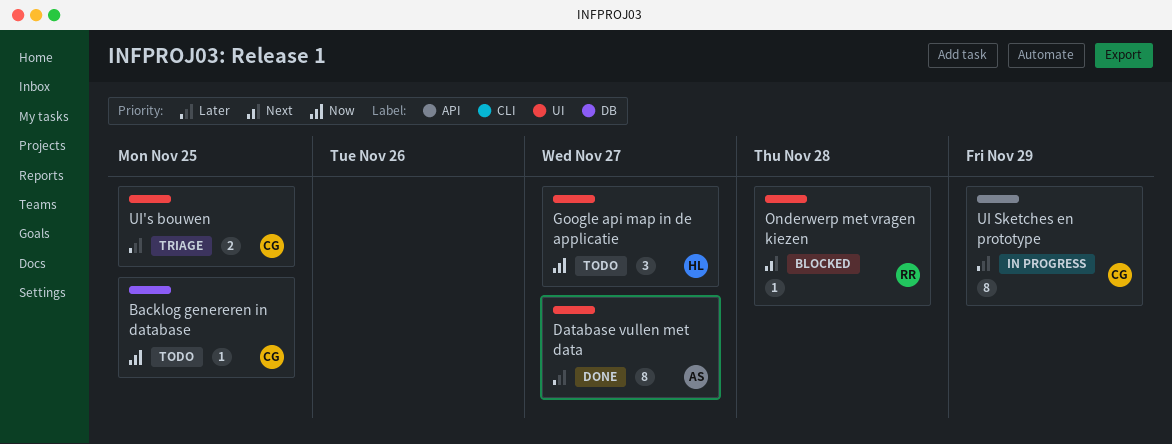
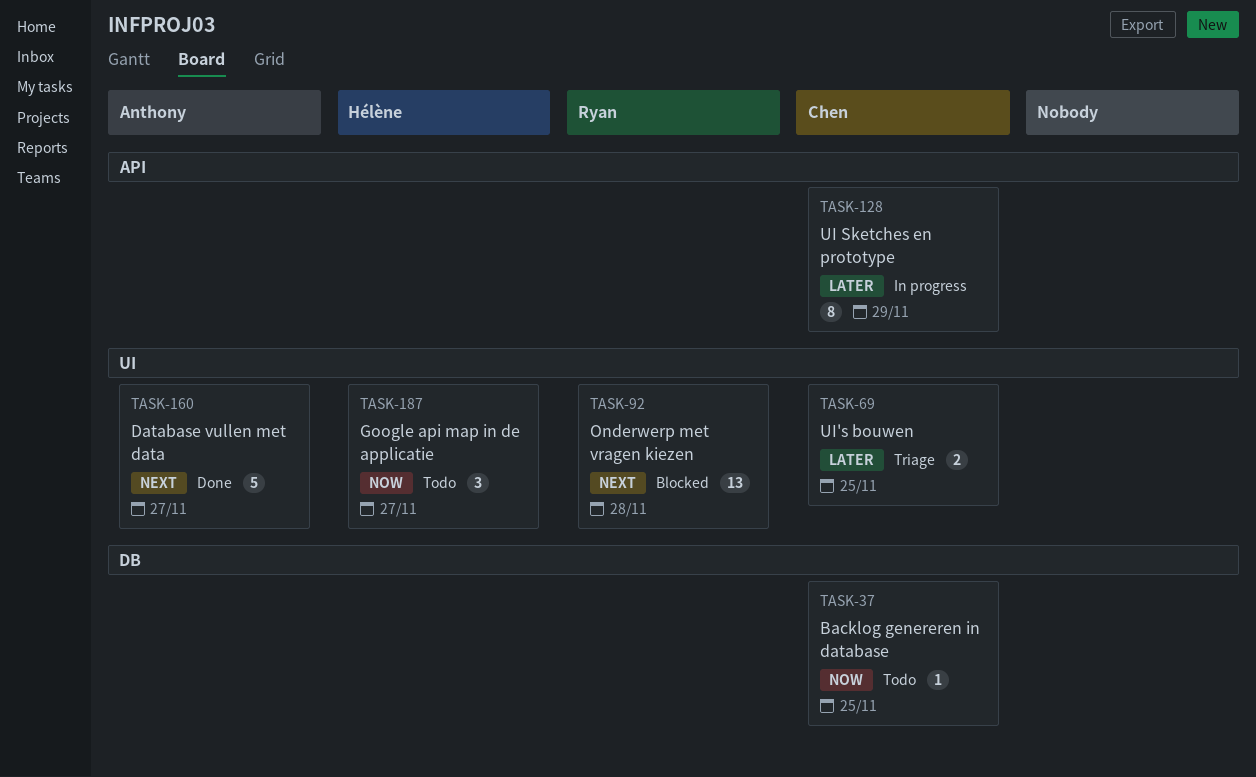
Database vullen met data, priority: Later -> Next
Database vullen met data, estimate: 8 -> 5
Onderwerp met vragen kiezen, estimate: 1 -> 13

